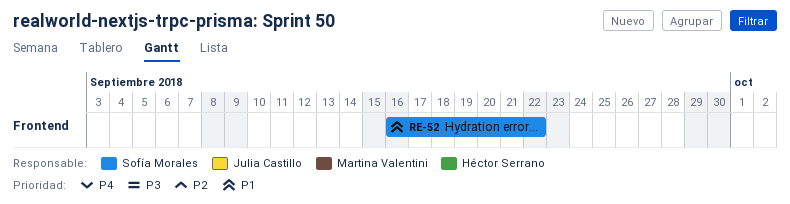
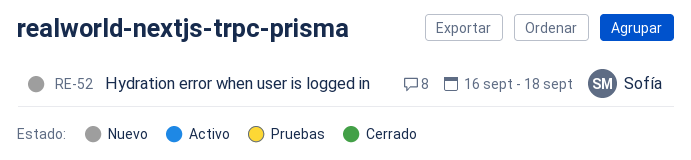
RE-52, due: Sep 22 -> Sep 18

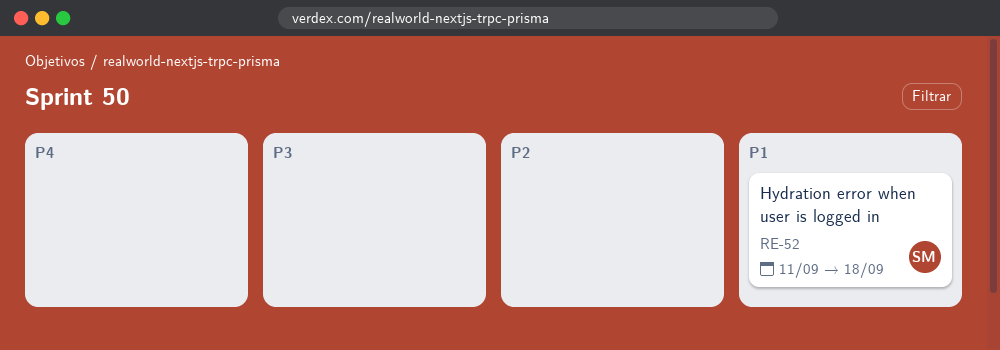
RE-52, start: Sep 16 -> Sep 11

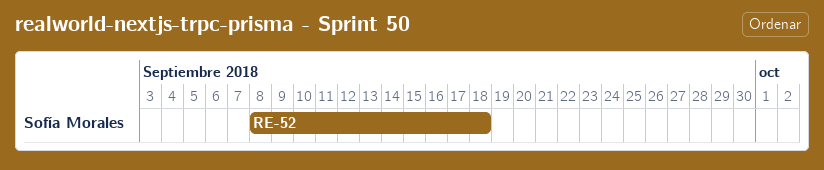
RE-52, start: Sep 11 -> Sep 8

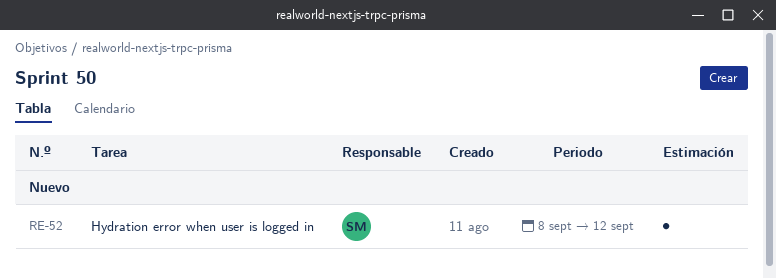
RE-52, due: Sep 18 -> Sep 12

